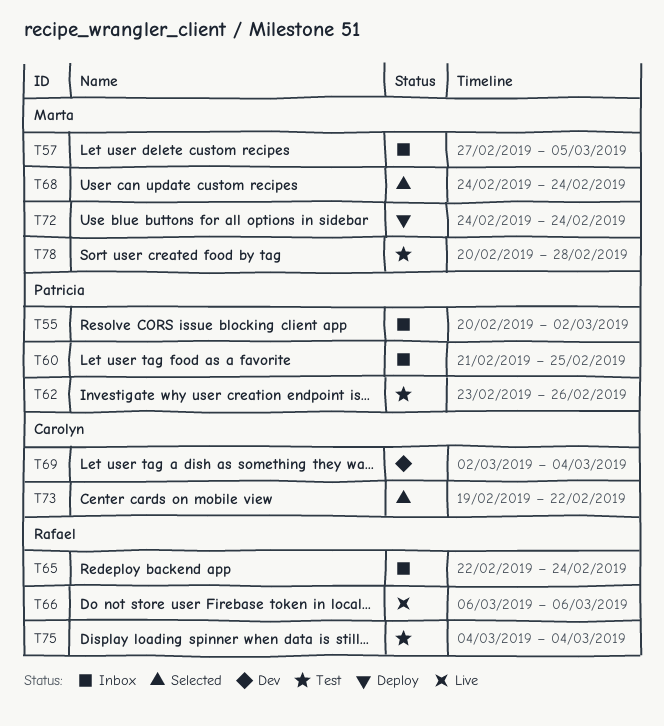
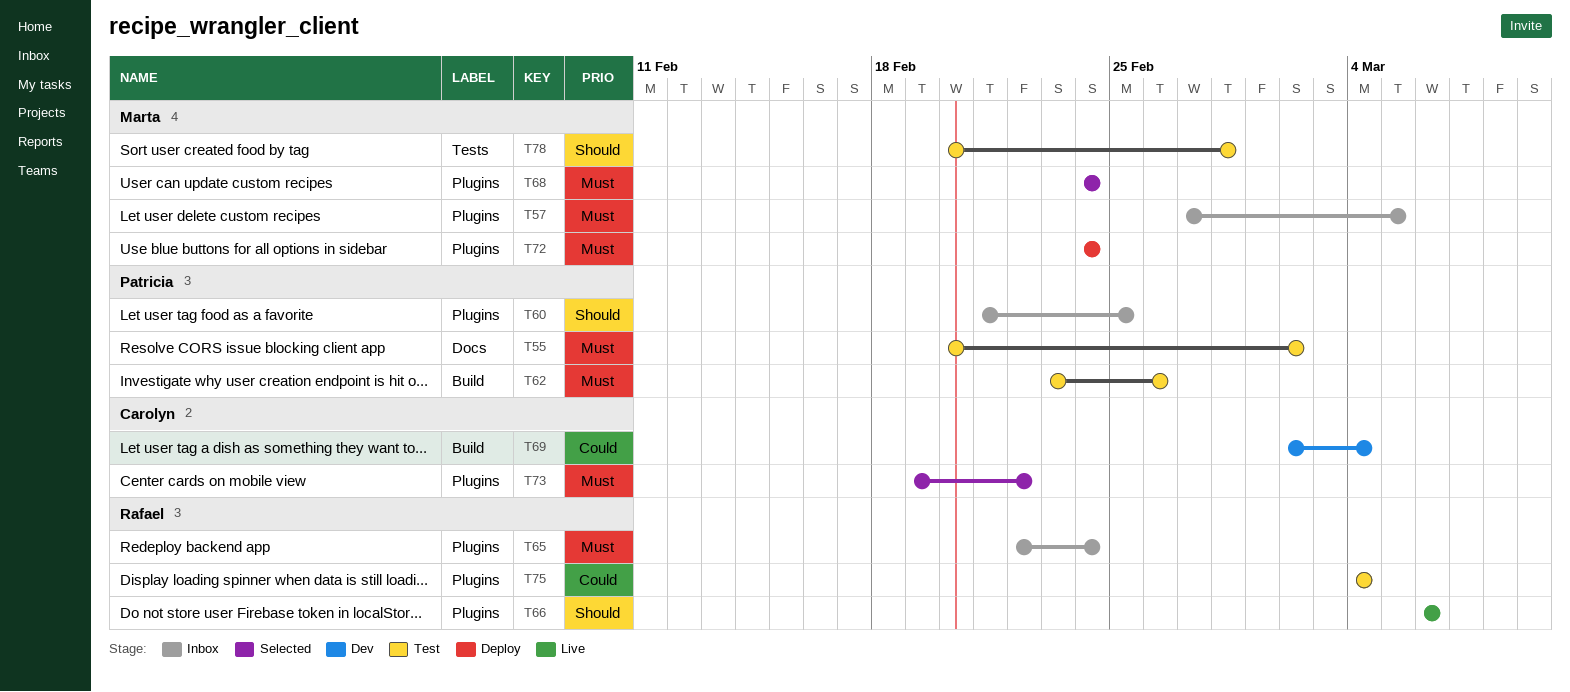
T55, status: Inbox -> Test

